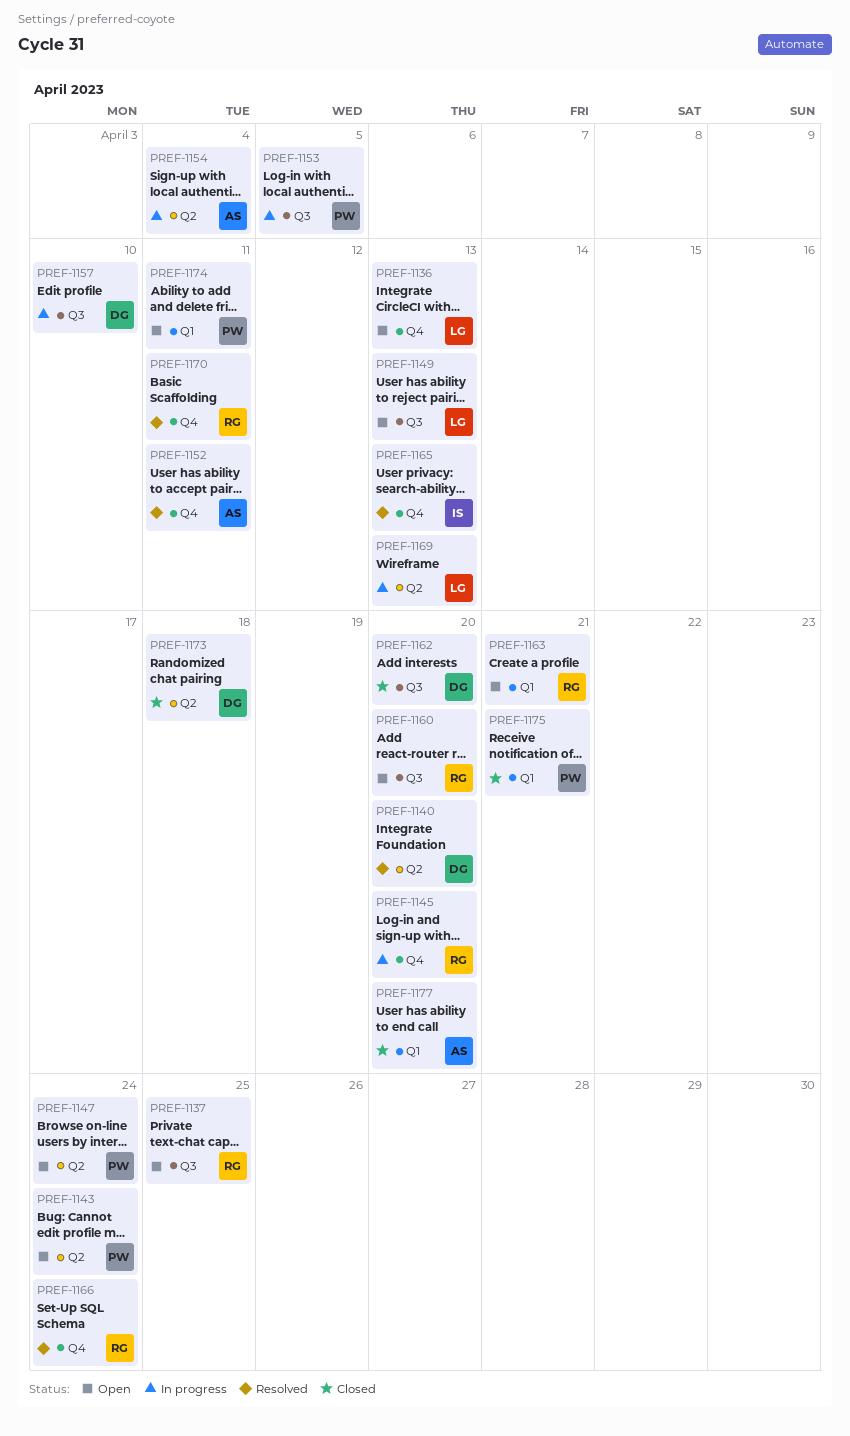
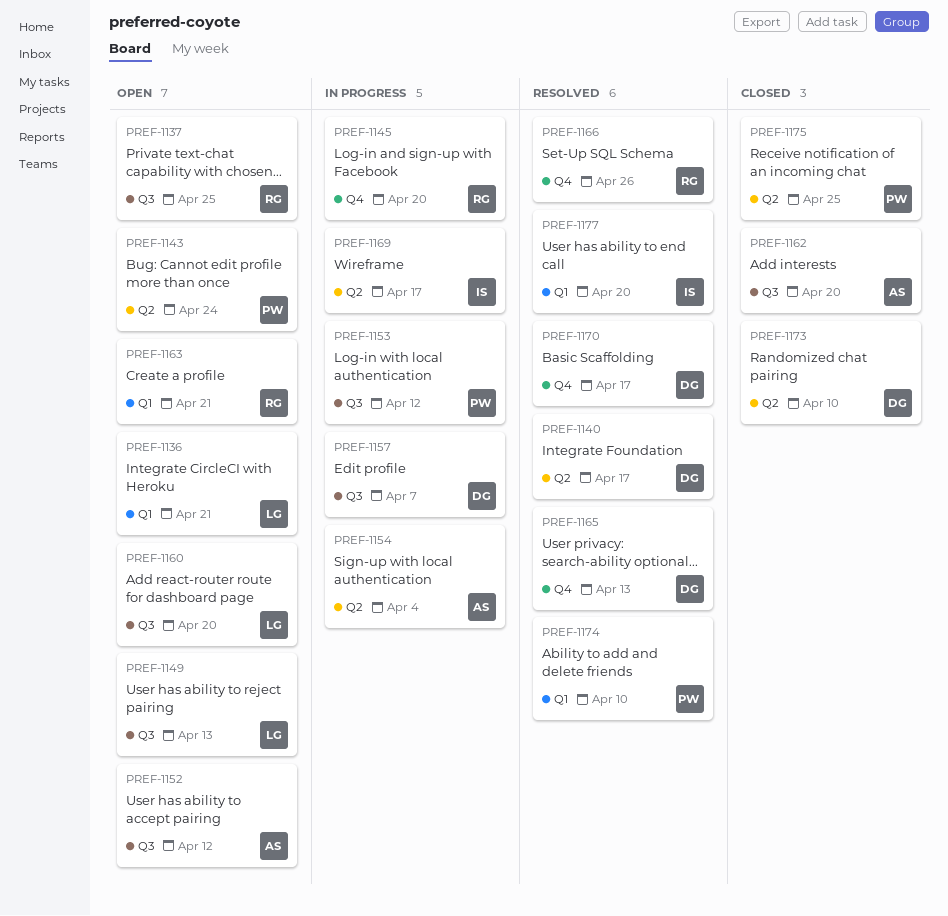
PREF-1136, label: Q4 -> Q1
PREF-1136, due: Apr 13 -> Apr 21
PREF-1140, due: Apr 20 -> Apr 17
PREF-1147: present -> none
PREF-1152, status: Resolved -> Open
PREF-1152, label: Q4 -> Q3
PREF-1152, due: Apr 11 -> Apr 12
PREF-1153, due: Apr 5 -> Apr 12
PREF-1157, due: Apr 10 -> Apr 7
PREF-1160, owner: RG -> LG
PREF-1162, owner: DG -> AS
PREF-1165, owner: IS -> DG
PREF-1166, due: Apr 24 -> Apr 26
PREF-1169, owner: LG -> IS
PREF-1169, due: Apr 13 -> Apr 17
PREF-1170, owner: RG -> DG
PREF-1170, due: Apr 11 -> Apr 17
PREF-1173, due: Apr 18 -> Apr 10
PREF-1174, status: Open -> Resolved
PREF-1174, due: Apr 11 -> Apr 10
PREF-1175, label: Q1 -> Q2
PREF-1175, due: Apr 21 -> Apr 25
PREF-1177, status: Closed -> Resolved
PREF-1177, owner: AS -> IS

